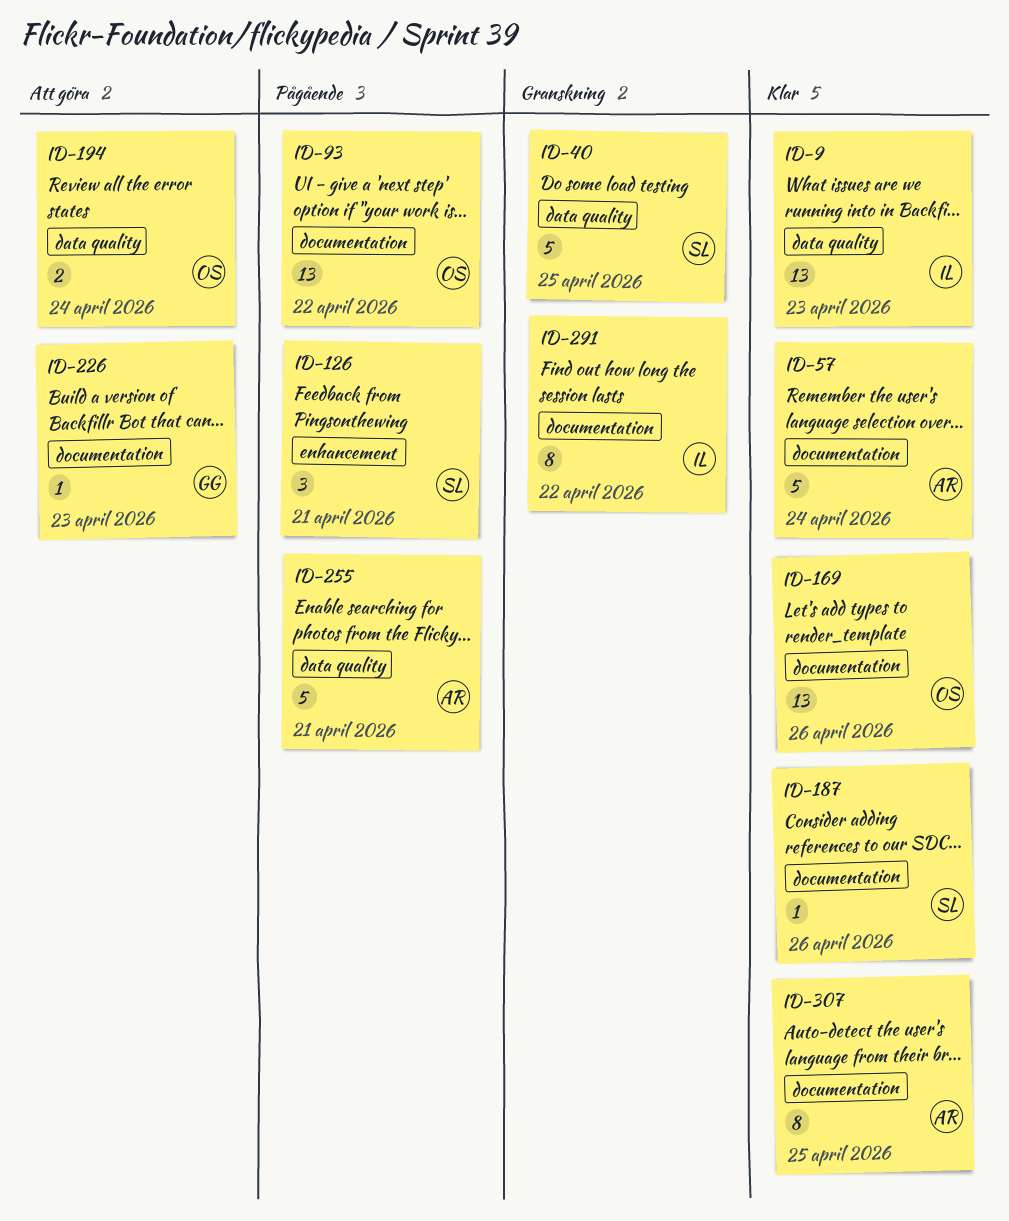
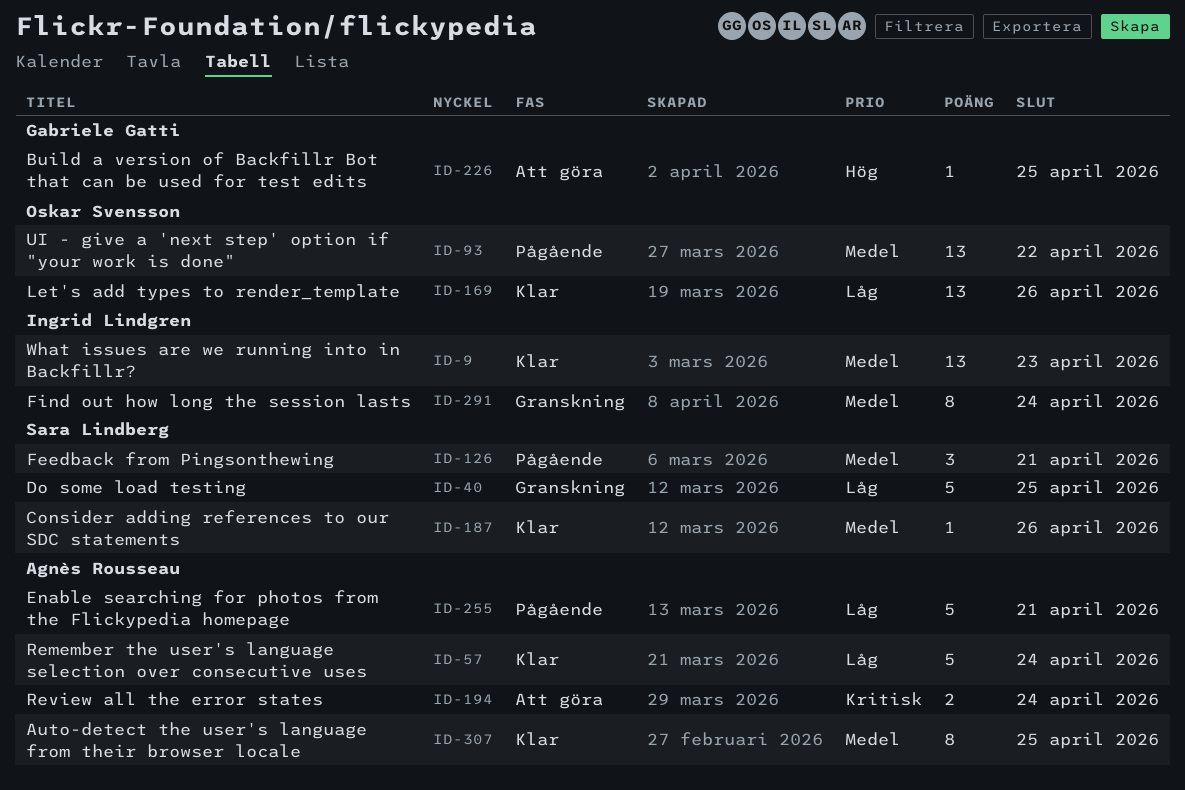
ID-194, owner: Oskar Svensson -> Agnès Rousseau
ID-226, due: Apr 23 -> Apr 25
ID-291, due: Apr 22 -> Apr 24

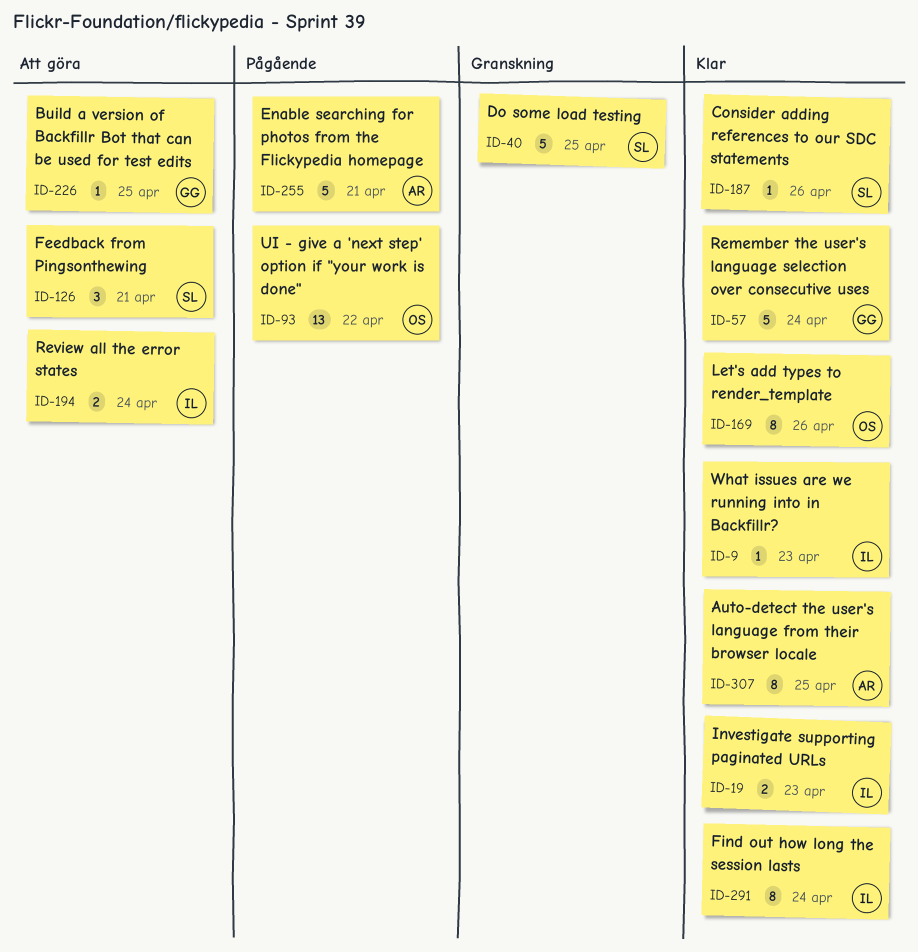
ID-9, estimate: 13 -> 1
ID-19: none -> present
ID-57, owner: Agnès Rousseau -> Gabriele Gatti
ID-126, status: Pågående -> Att göra
ID-169, estimate: 13 -> 8
ID-194, owner: Agnès Rousseau -> Ingrid Lindgren
ID-291, status: Granskning -> Klar

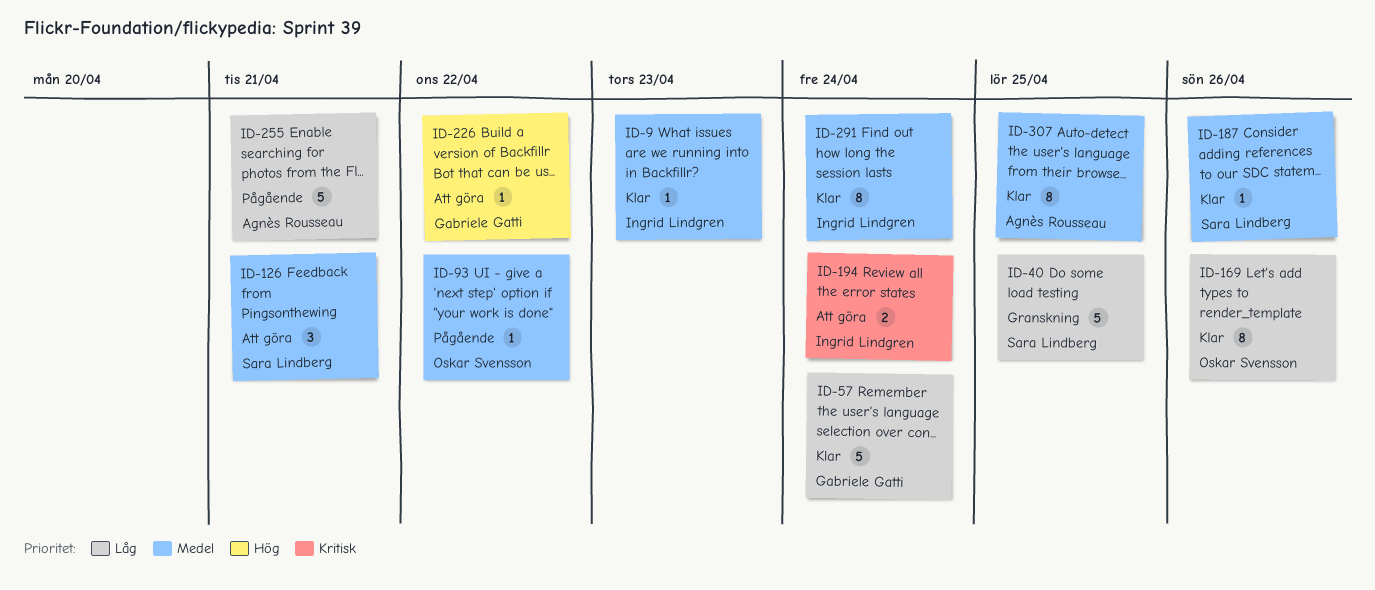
ID-19: present -> none
ID-93, estimate: 13 -> 1
ID-226, due: Apr 25 -> Apr 22

